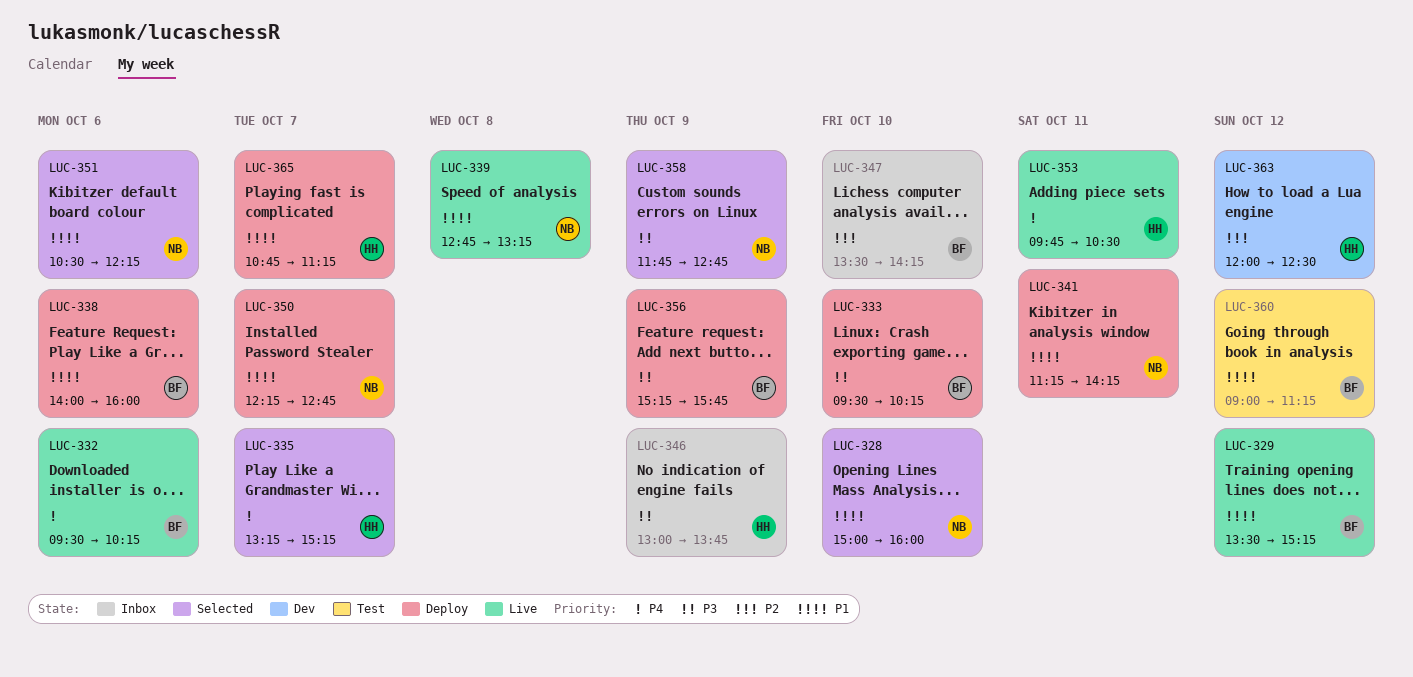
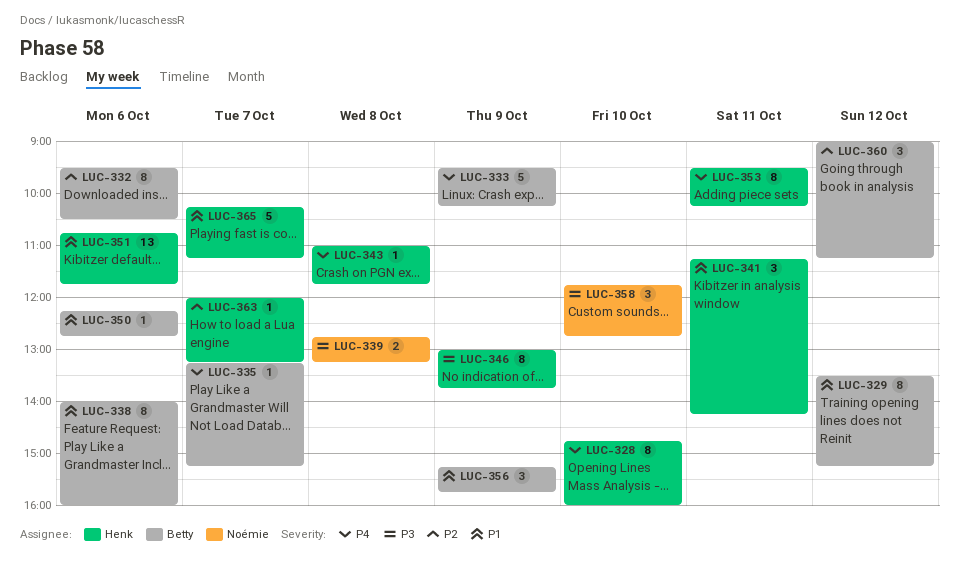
LUC-328, owner: Noémie -> Henk
LUC-328, priority: P1 -> P4
LUC-328, begins: 15:00 -> 14:45
LUC-332, priority: P4 -> P2
LUC-332, ends: 10:15 -> 10:30
LUC-333, priority: P3 -> P4
LUC-333, day: Oct 10 -> Oct 9
LUC-335, owner: Henk -> Betty
LUC-339, priority: P1 -> P3
LUC-341, owner: Noémie -> Henk
LUC-343: none -> present
LUC-347: present -> none
LUC-350, owner: Noémie -> Betty
LUC-350, day: Oct 7 -> Oct 6
LUC-351, owner: Noémie -> Henk
LUC-351, begins: 10:30 -> 10:45
LUC-351, ends: 12:15 -> 11:45
LUC-353, begins: 09:45 -> 09:30
LUC-353, ends: 10:30 -> 10:15
LUC-356, priority: P3 -> P1
LUC-358, day: Oct 9 -> Oct 10
LUC-360, priority: P1 -> P2
LUC-363, day: Oct 12 -> Oct 7
LUC-363, ends: 12:30 -> 13:15
LUC-365, begins: 10:45 -> 10:15

